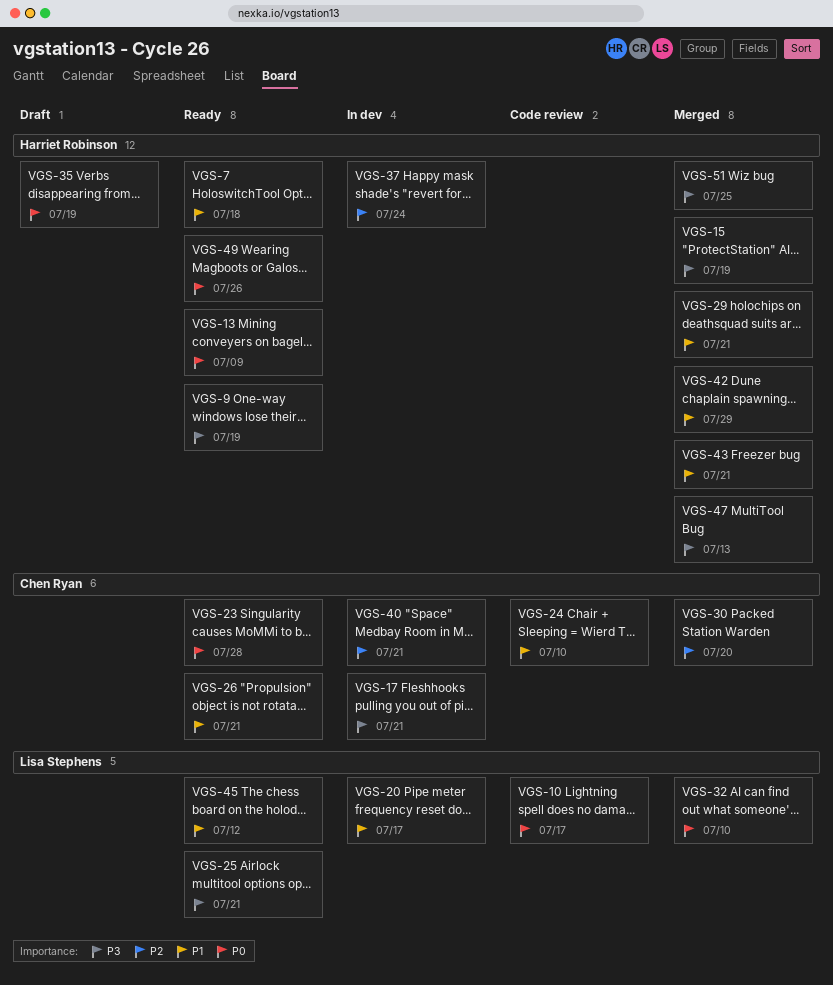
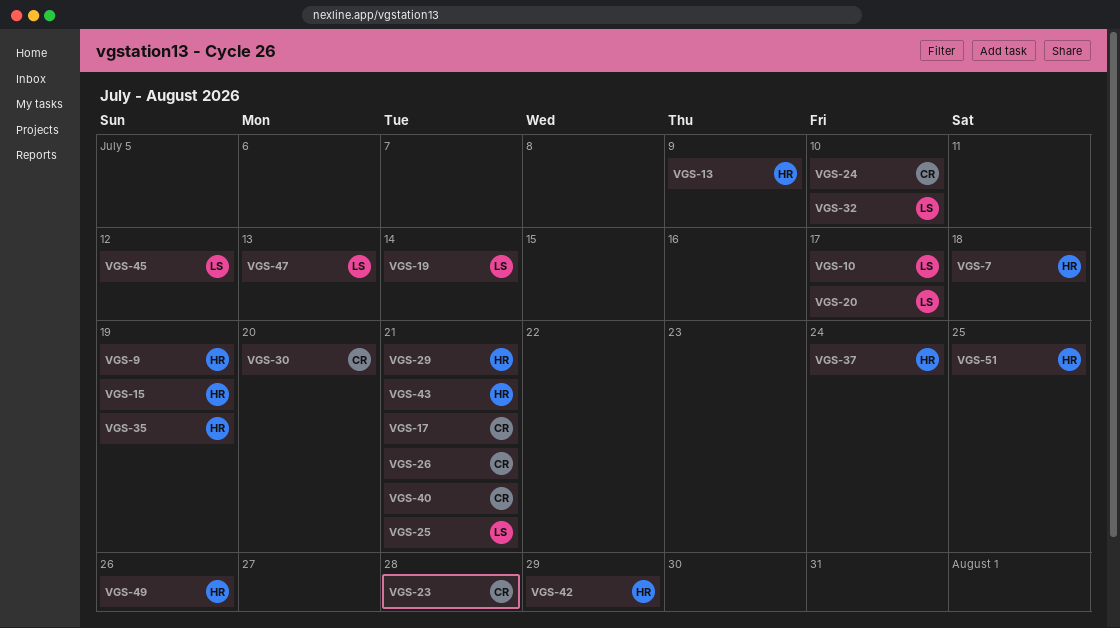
VGS-19: none -> present
VGS-47, owner: Harriet Robinson -> Lisa Stephens

